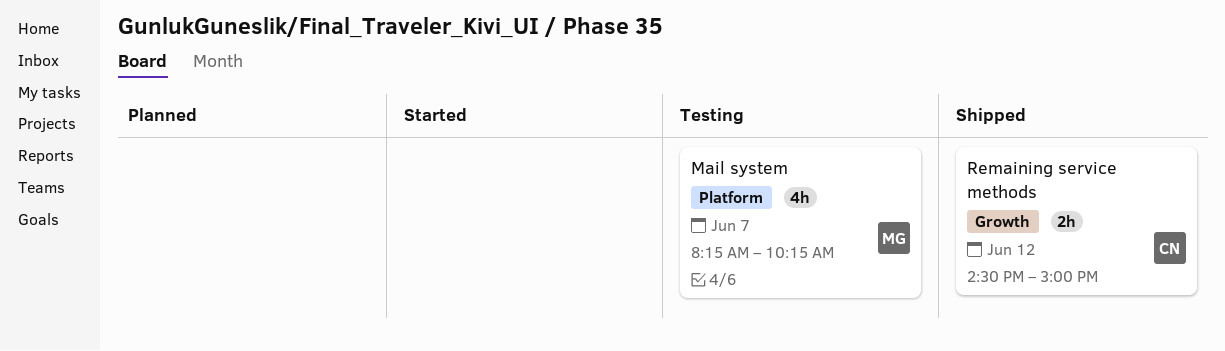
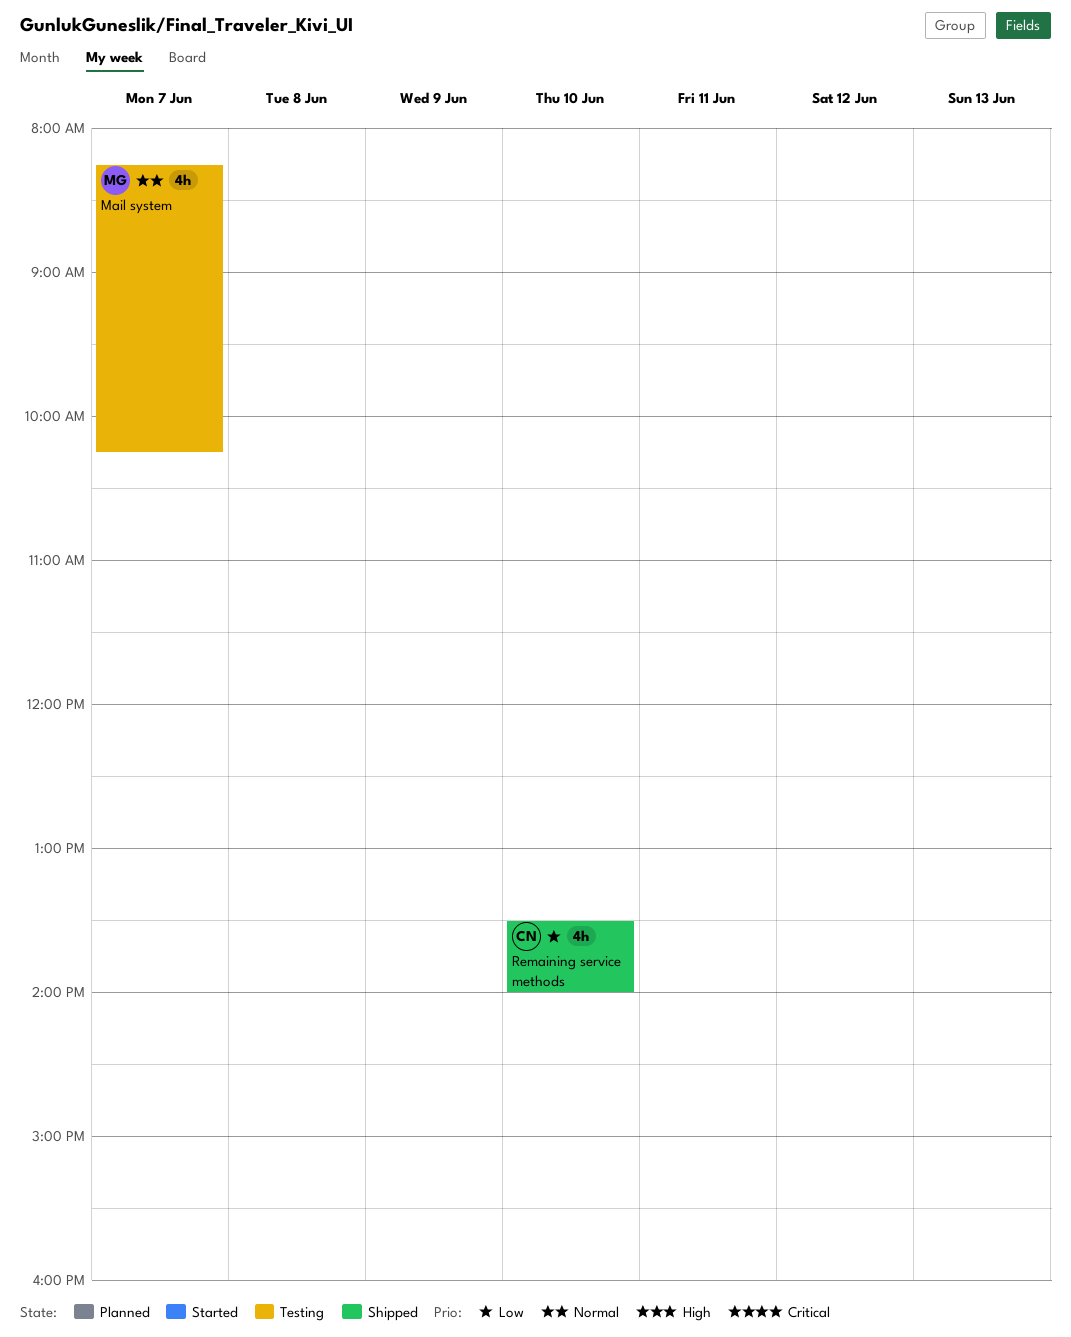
Remaining service methods, estimate: 2h -> 4h
Remaining service methods, day: Jun 12 -> Jun 10
Remaining service methods, begins: 14:30 -> 13:30
Remaining service methods, ends: 15:00 -> 14:00

